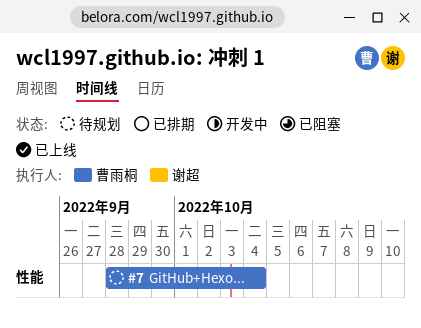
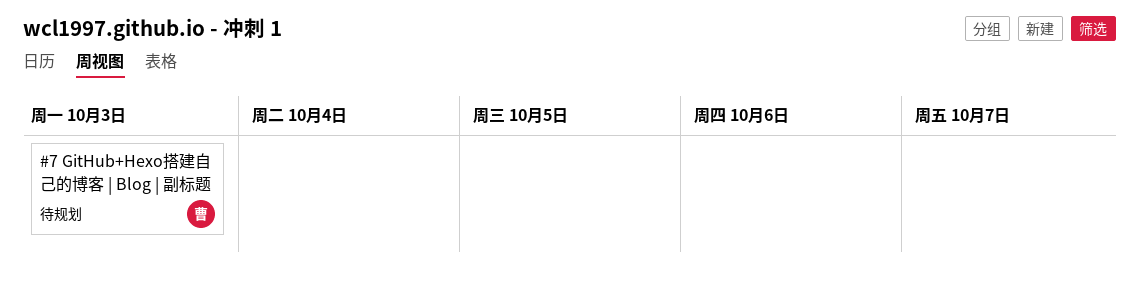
#7, due: Oct 4 -> Oct 3

